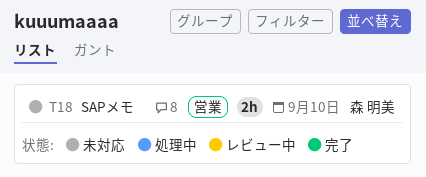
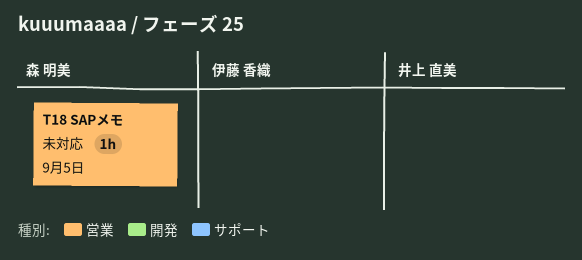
T18, estimate: 2h -> 1h
T18, due: Sep 10 -> Sep 5

